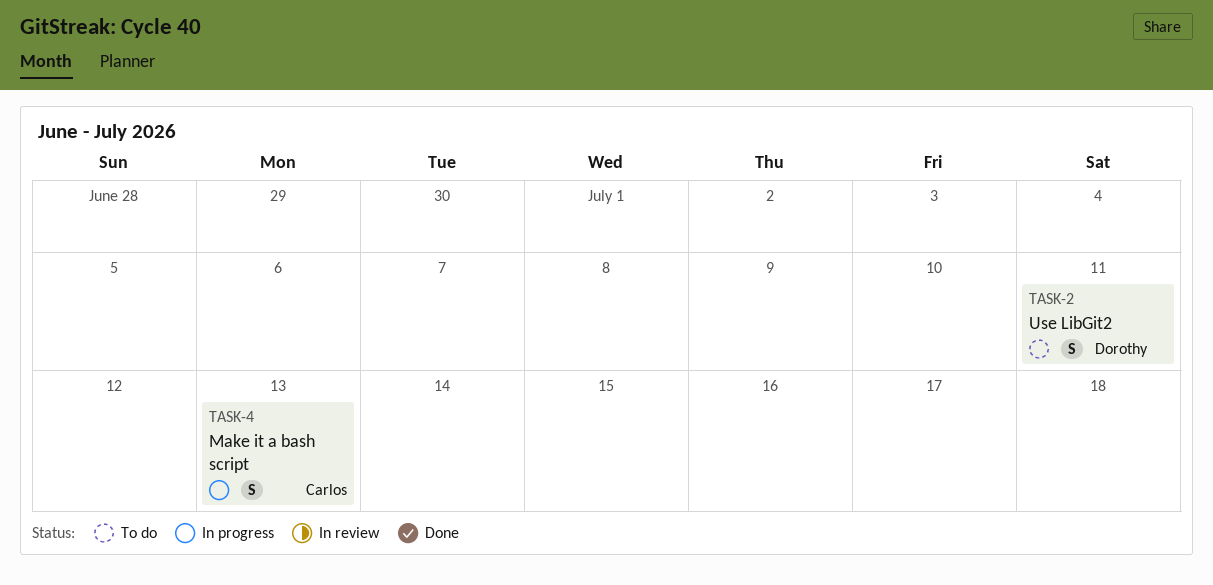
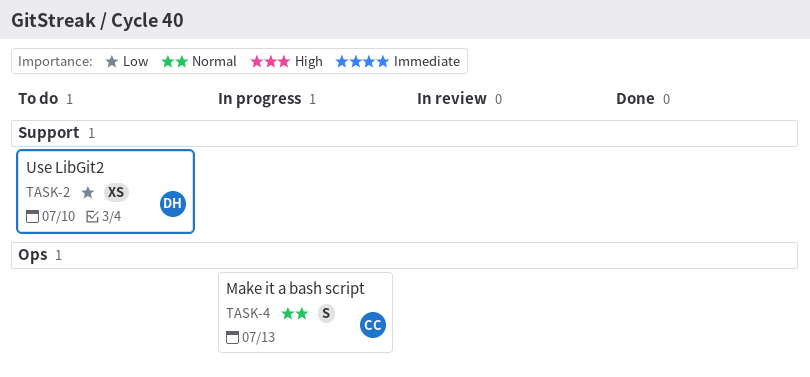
TASK-2, estimate: S -> XS
TASK-2, due: Jul 11 -> Jul 10

